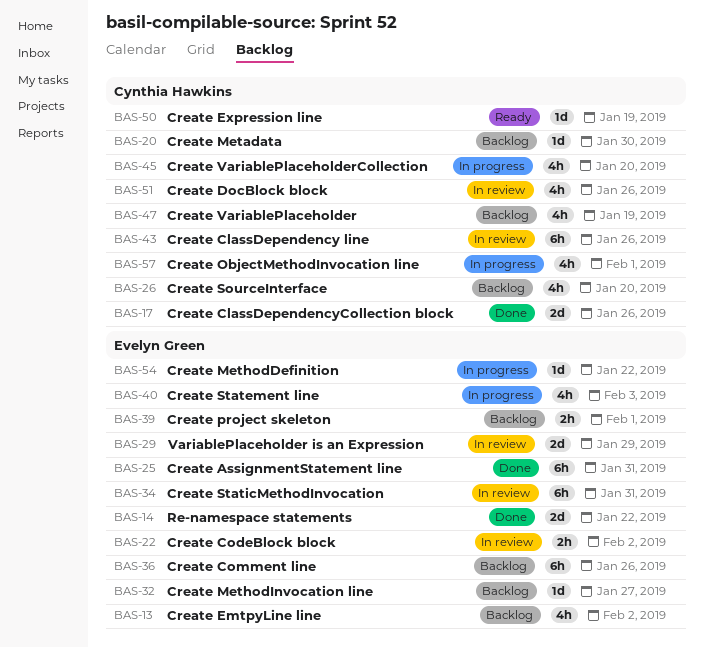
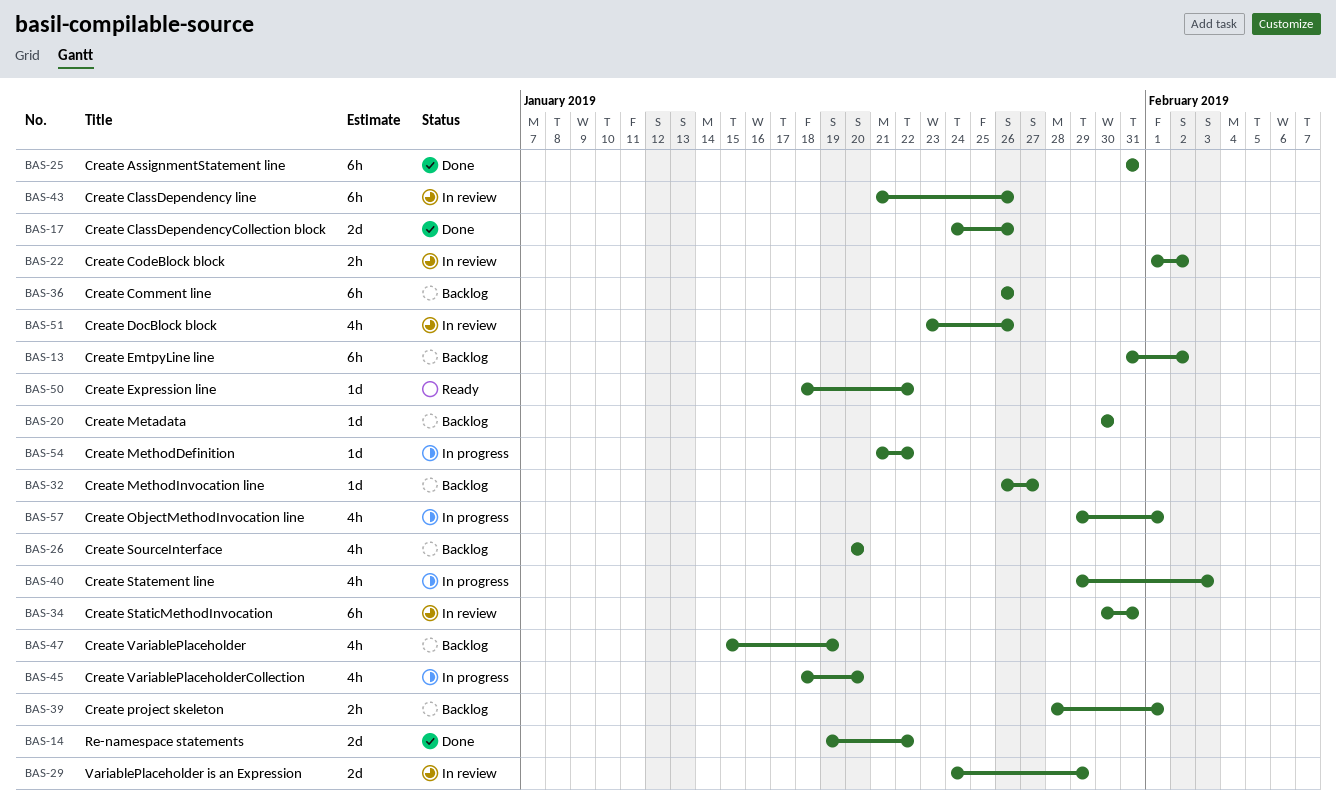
BAS-13, estimate: 4h -> 6h
BAS-50, due: Jan 19 -> Jan 22

